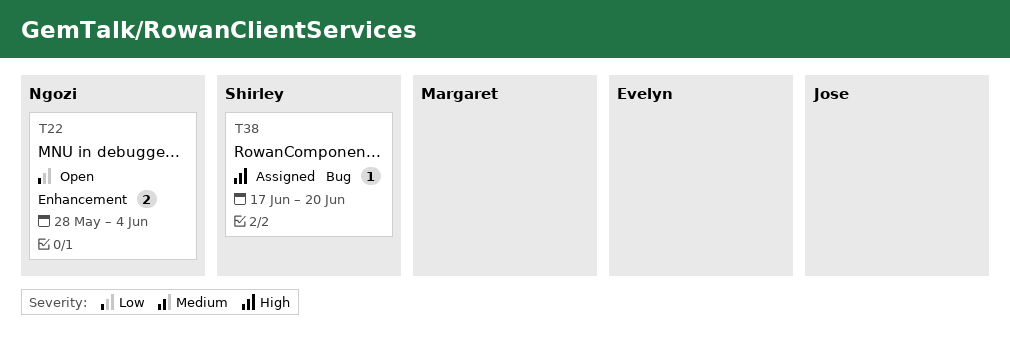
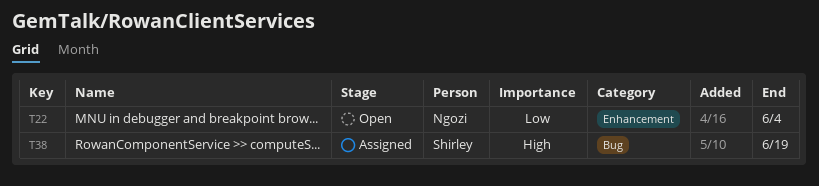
T38, due: Jun 20 -> Jun 19

